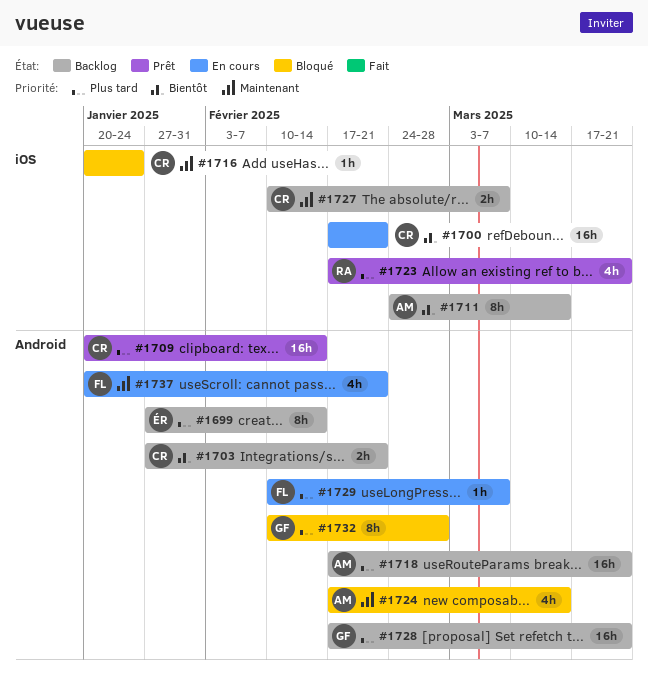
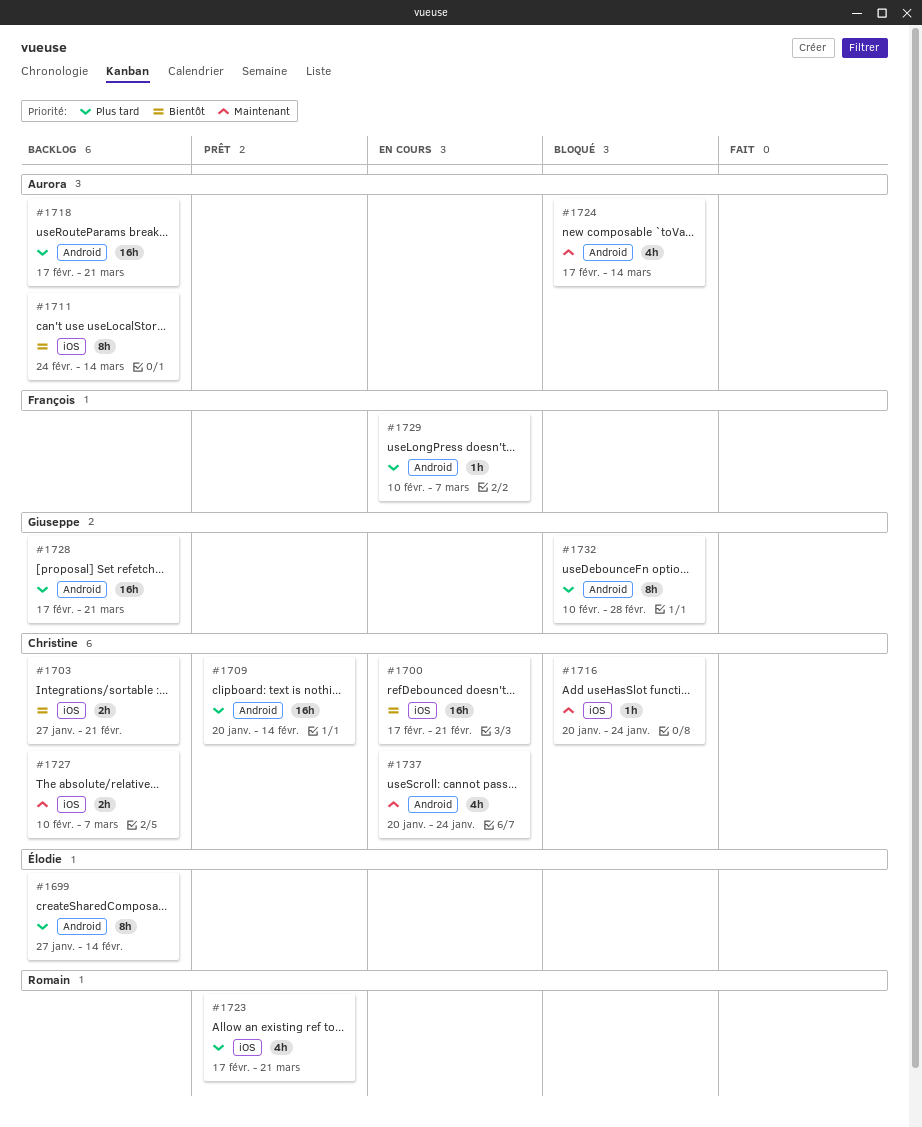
#1703, label: Android -> iOS
#1737, owner: François -> Christine
#1737, due: Feb 21 -> Jan 24

